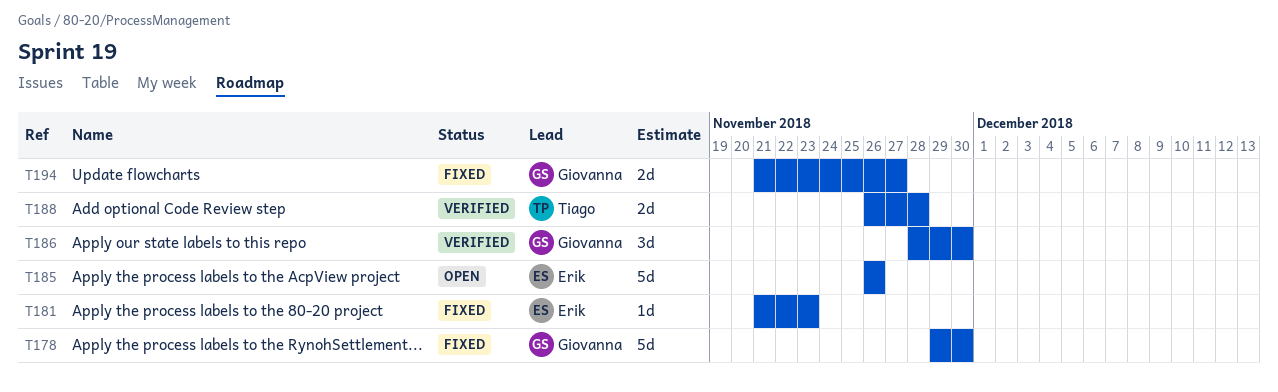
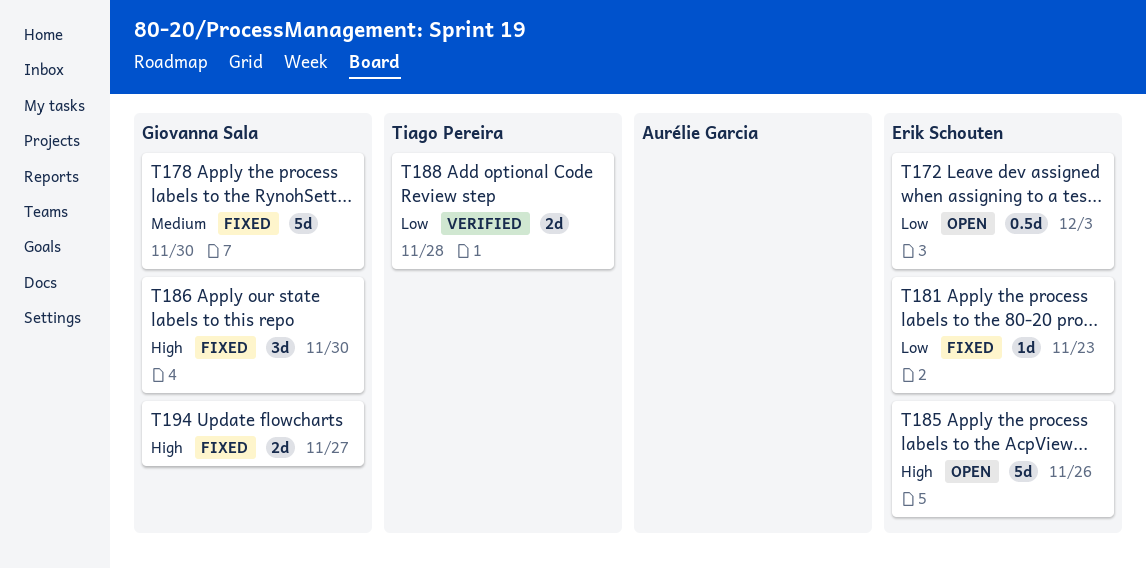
T172: none -> present
T186, status: Verified -> Fixed

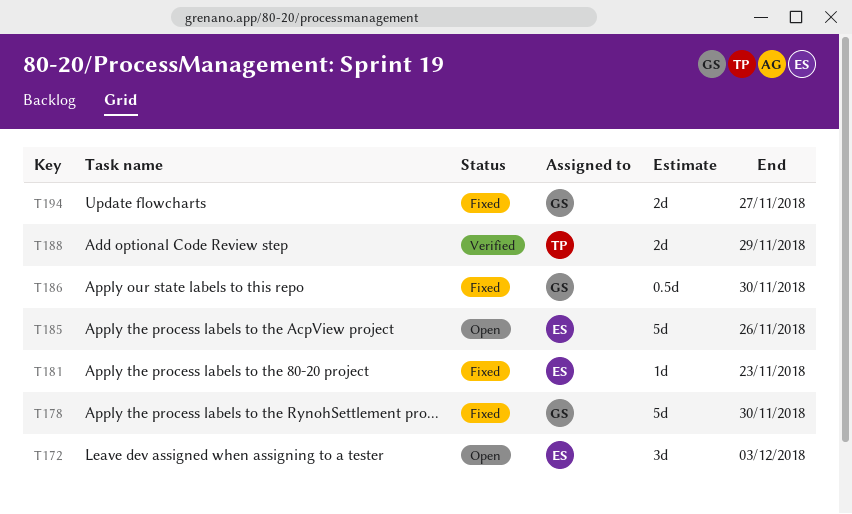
T172, estimate: 0.5d -> 3d
T186, estimate: 3d -> 0.5d
T188, due: Nov 28 -> Nov 29

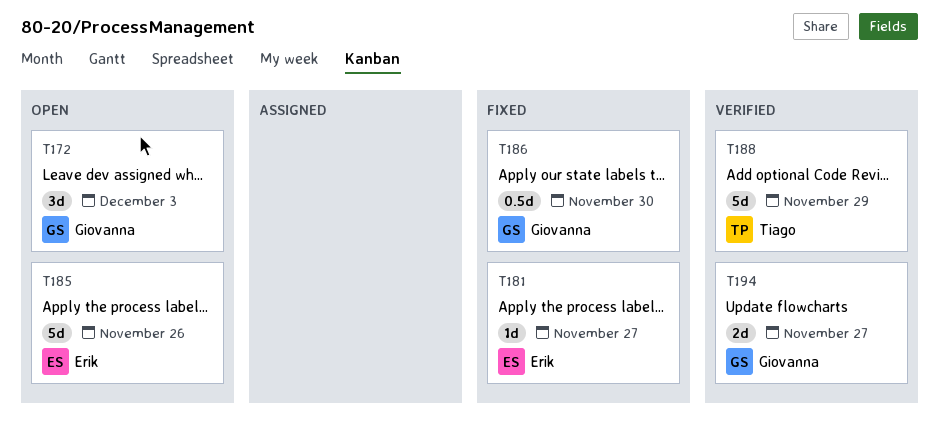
T172, owner: Erik -> Giovanna
T178: present -> none
T181, due: Nov 23 -> Nov 27
T188, estimate: 2d -> 5d
T194, status: Fixed -> Verified

